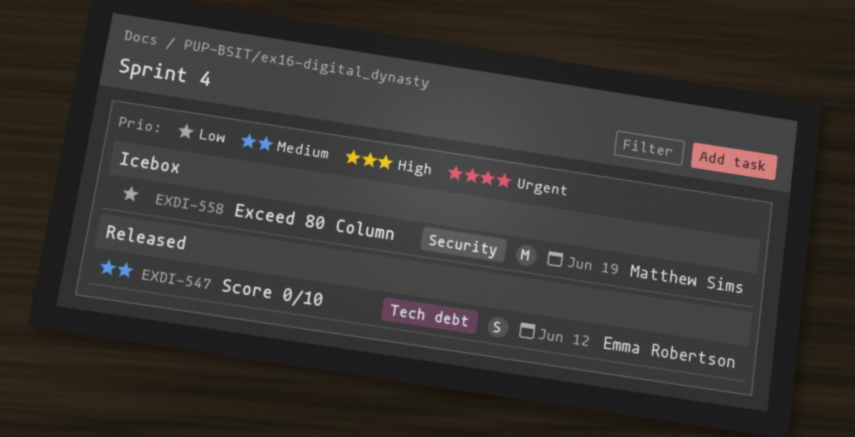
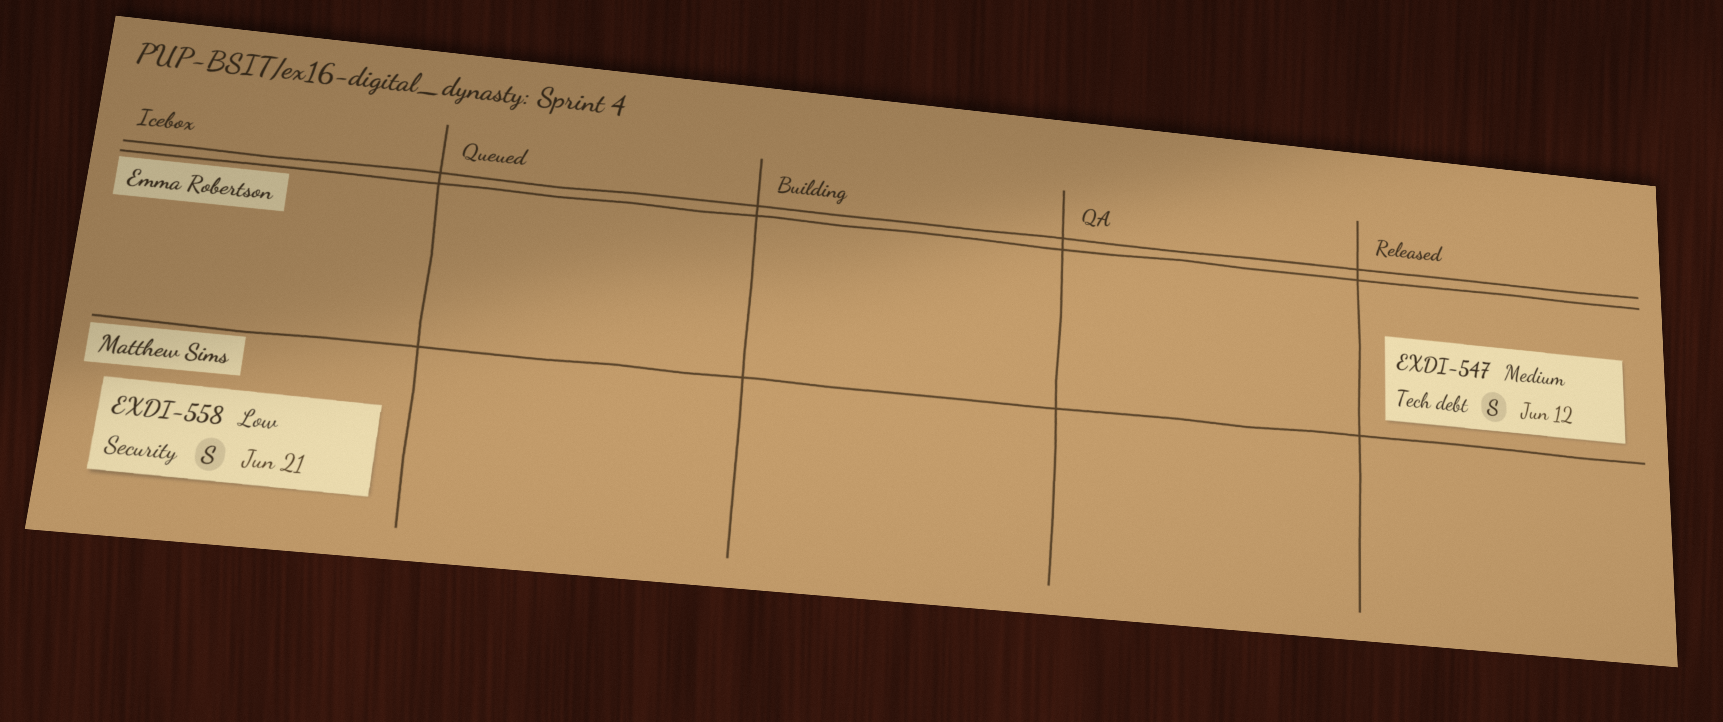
EXDI-558, estimate: M -> S
EXDI-558, due: Jun 19 -> Jun 21

